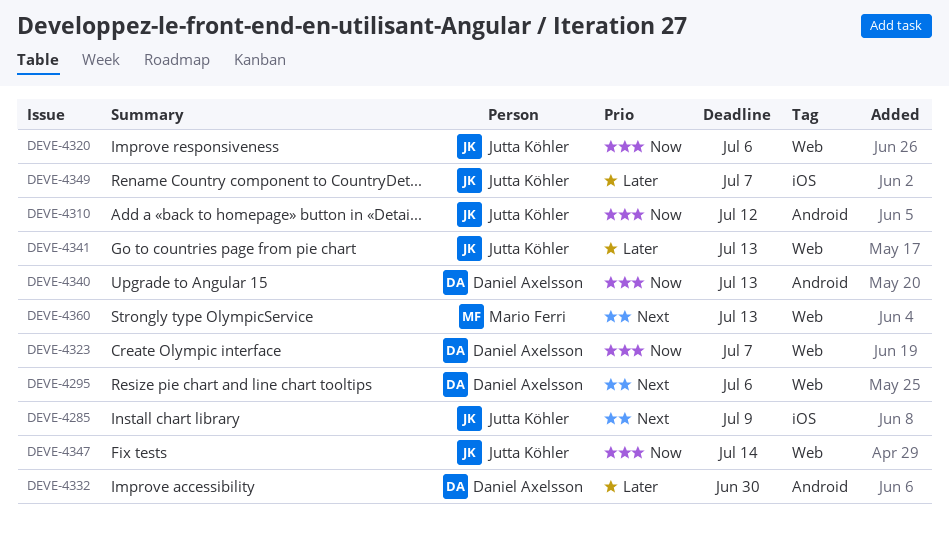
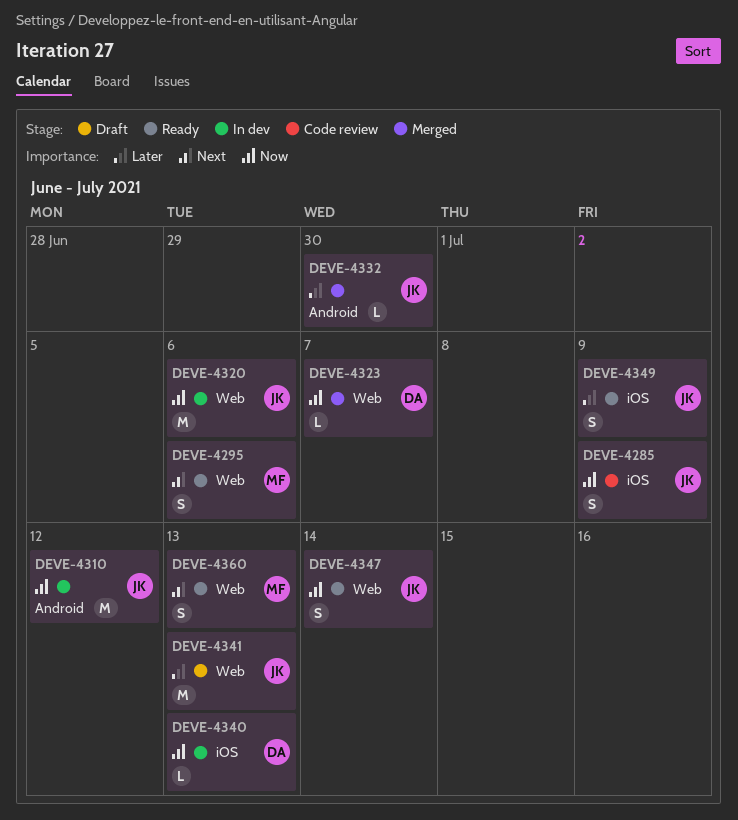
DEVE-4285, priority: Next -> Now
DEVE-4295, owner: Daniel Axelsson -> Mario Ferri
DEVE-4332, owner: Daniel Axelsson -> Jutta Köhler
DEVE-4340, label: Android -> iOS
DEVE-4349, due: Jul 7 -> Jul 9

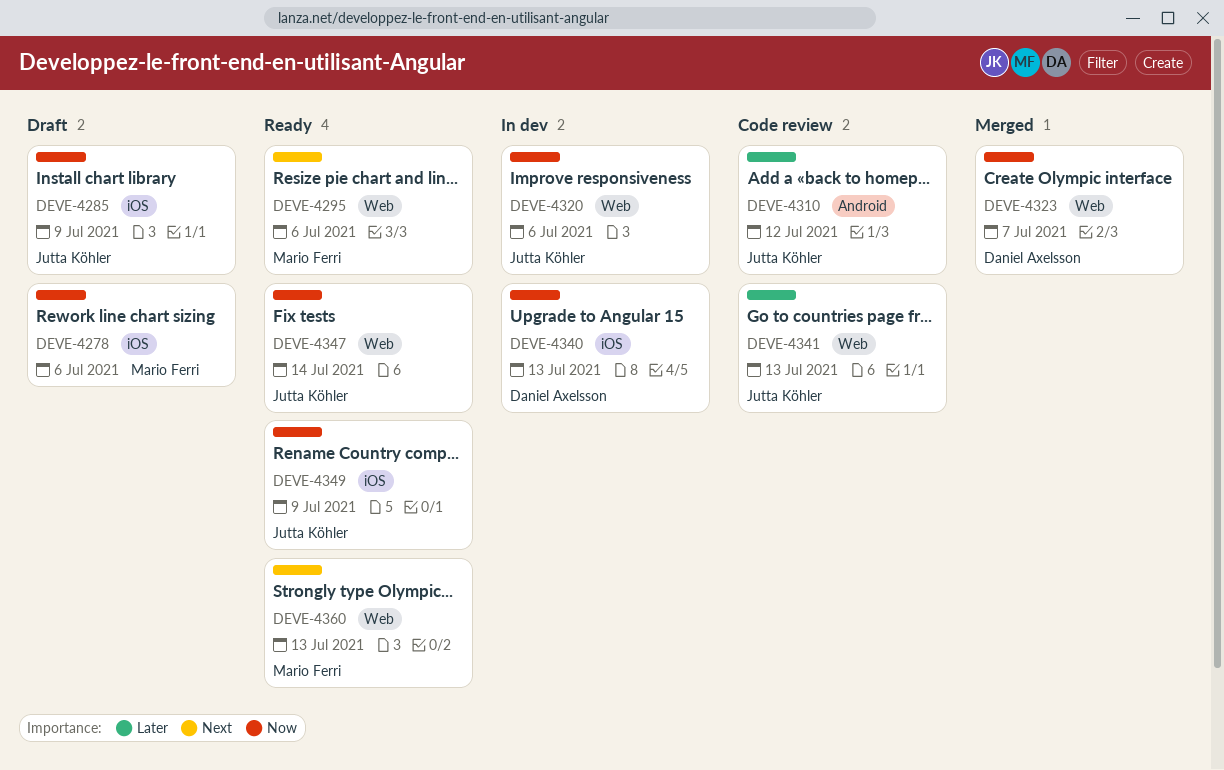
DEVE-4278: none -> present
DEVE-4285, status: Code review -> Draft
DEVE-4310, status: In dev -> Code review
DEVE-4310, priority: Now -> Later
DEVE-4332: present -> none
DEVE-4341, status: Draft -> Code review
DEVE-4349, priority: Later -> Now

